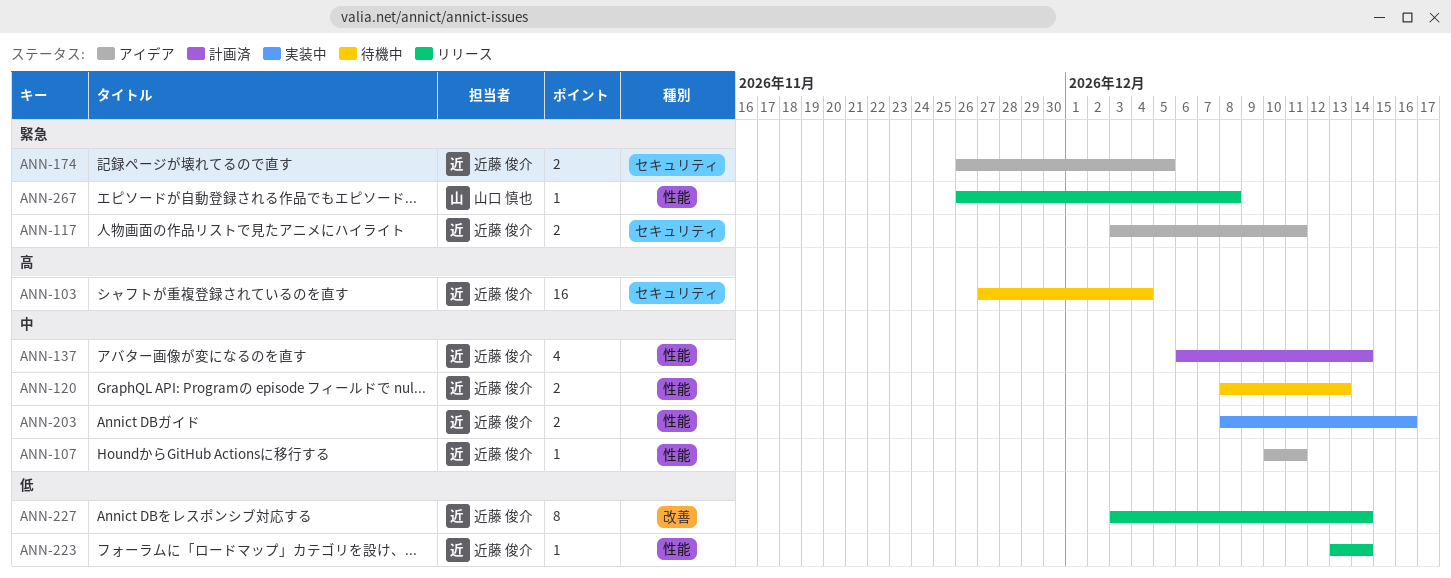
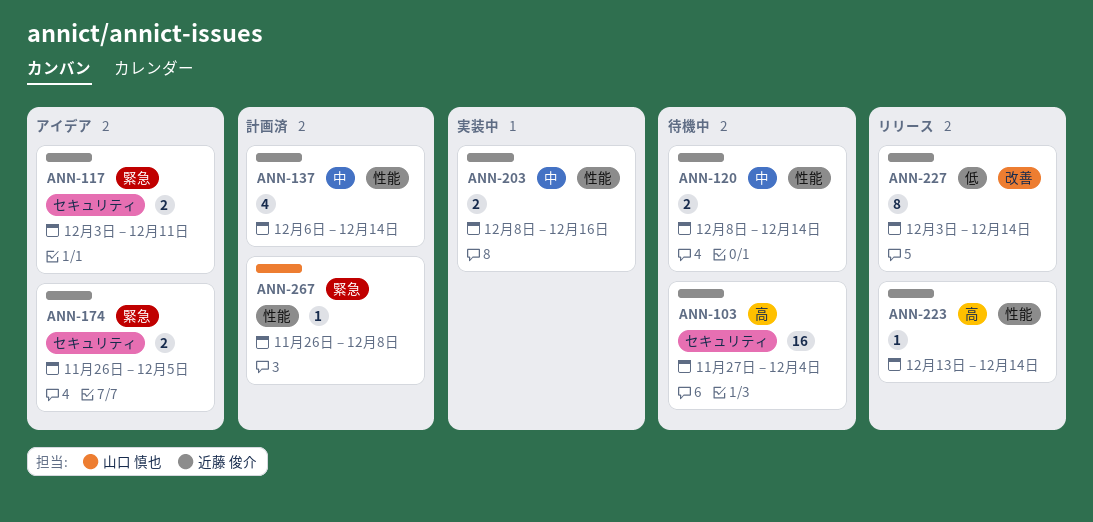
ANN-107: present -> none
ANN-120, due: Dec 13 -> Dec 14
ANN-223, priority: 低 -> 高
ANN-267, status: リリース -> 計画済

